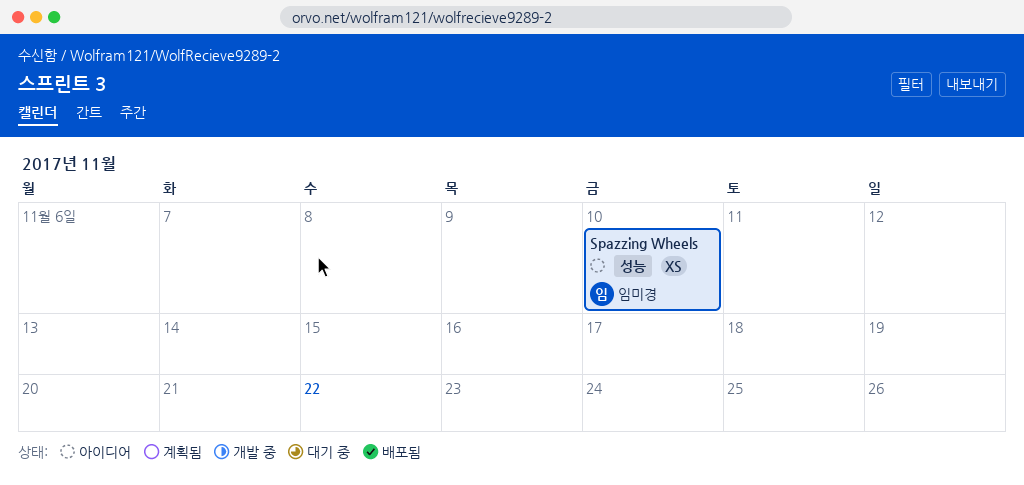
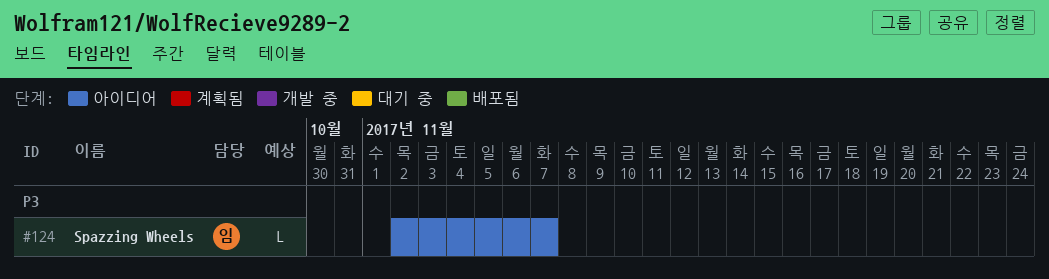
Spazzing Wheels, estimate: XS -> L
Spazzing Wheels, due: Nov 10 -> Nov 7

